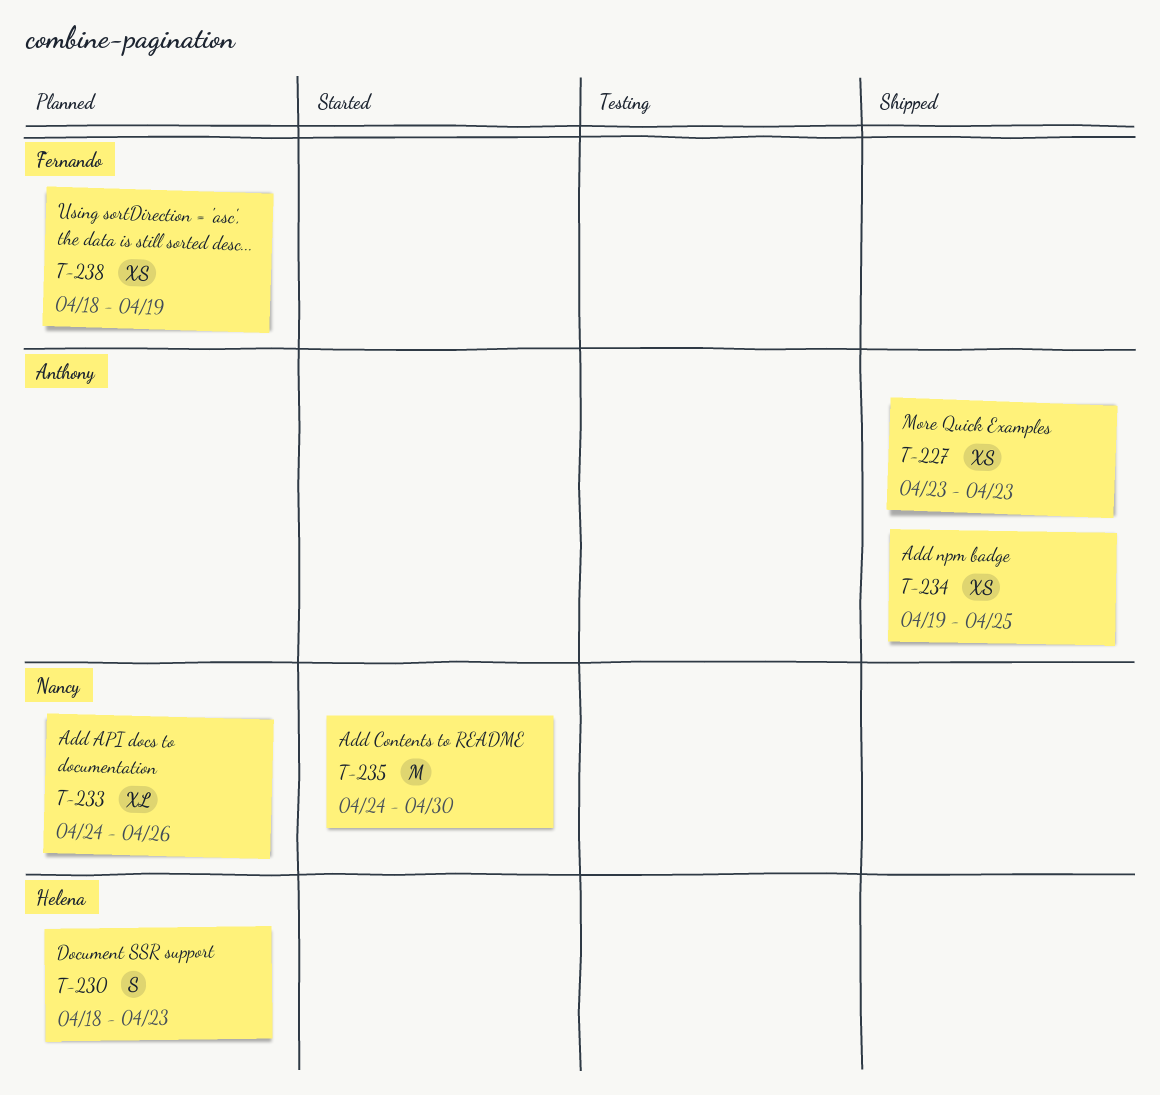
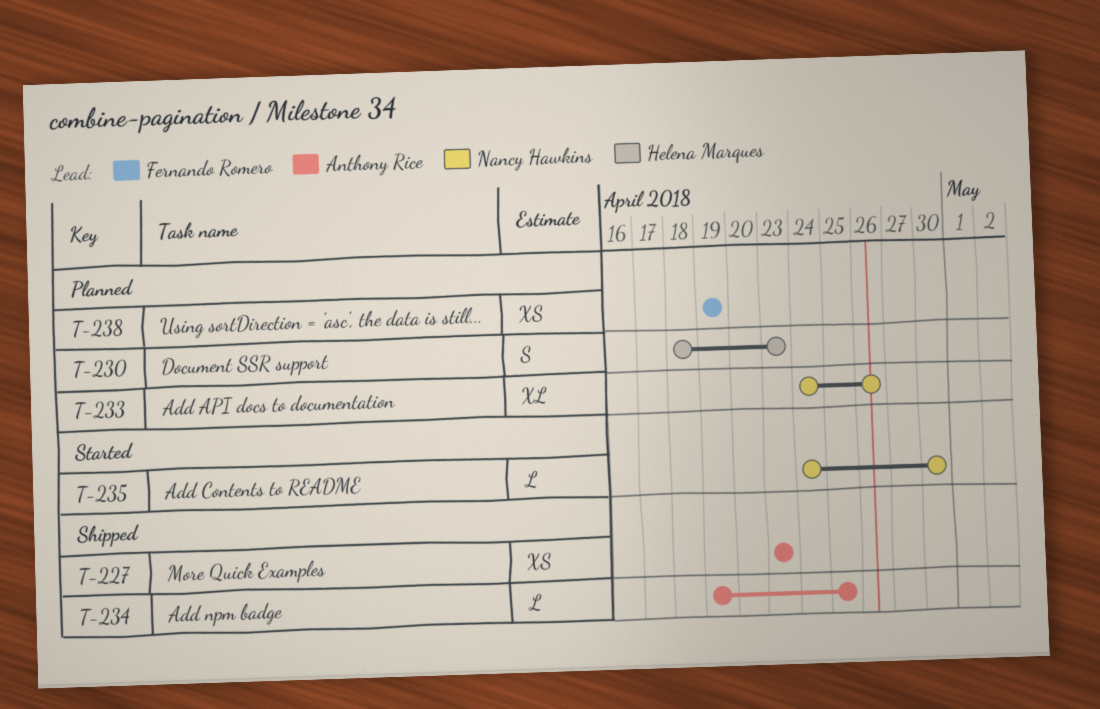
T-234, estimate: XS -> L
T-235, estimate: M -> L
T-238, start: Apr 18 -> Apr 19

